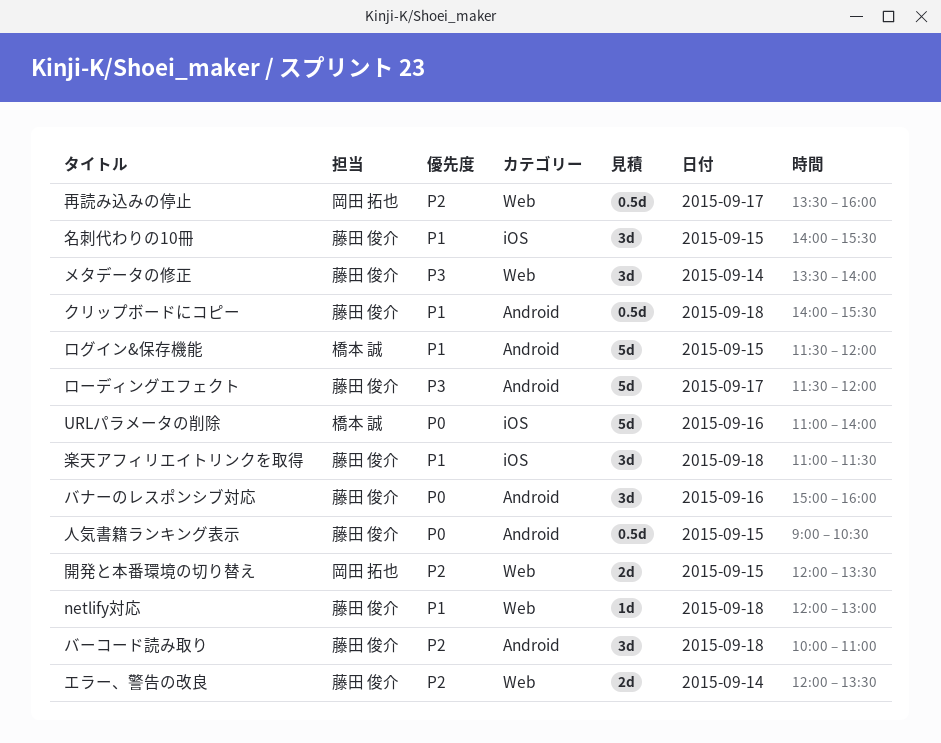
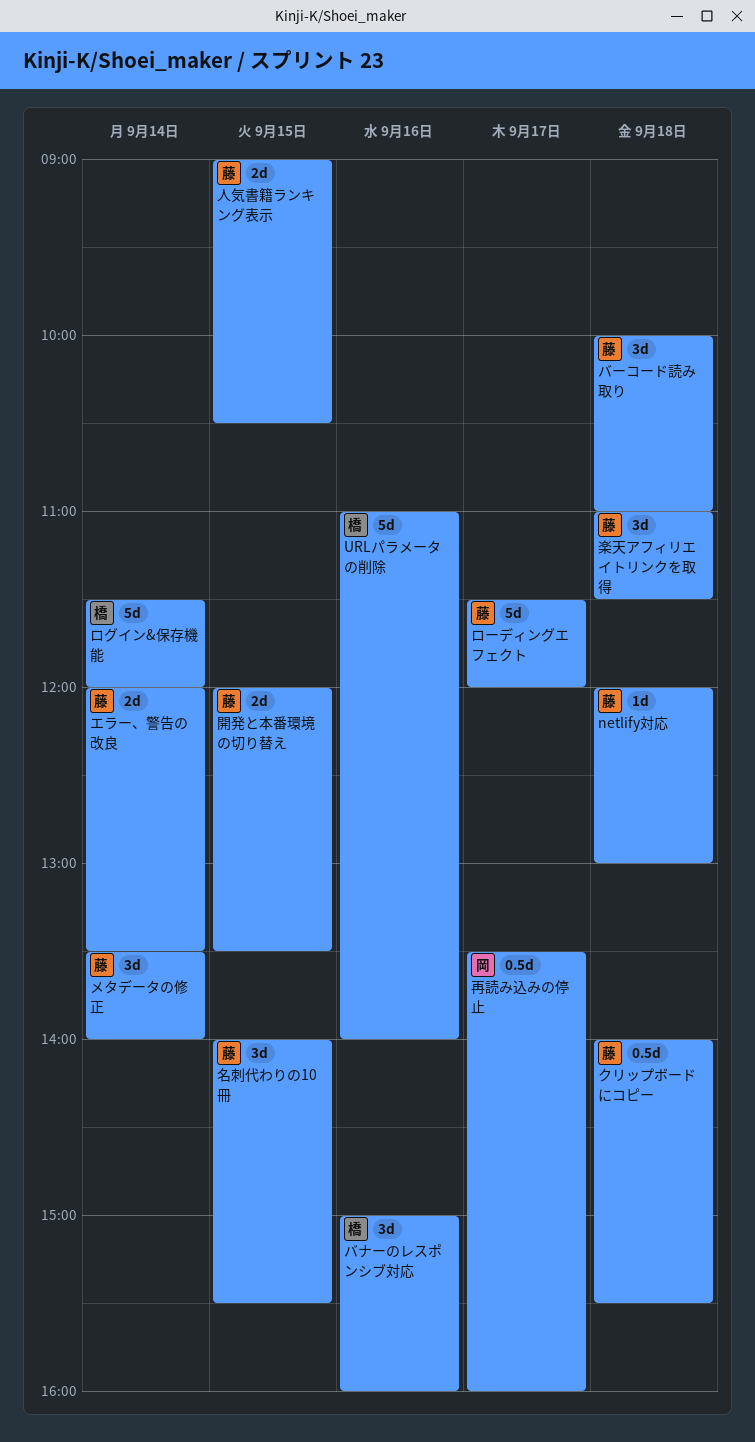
バナーのレスポンシブ対応, owner: 藤田 俊介 -> 橋本 誠
ログイン&保存機能, day: Sep 15 -> Sep 14
人気書籍ランキング表示, estimate: 0.5d -> 2d
開発と本番環境の切り替え, owner: 岡田 拓也 -> 藤田 俊介

